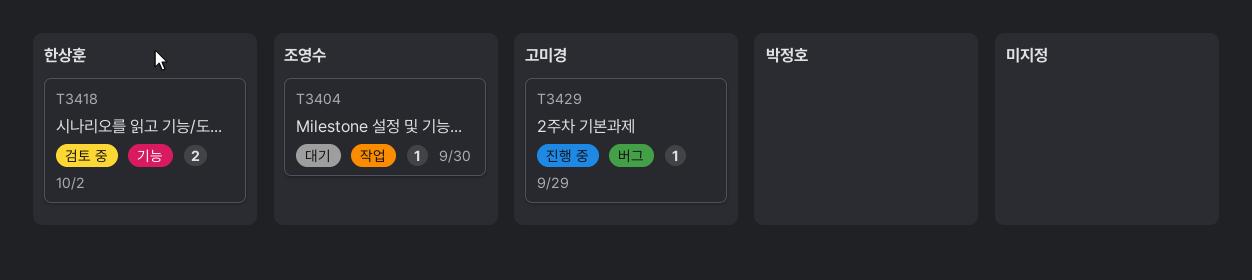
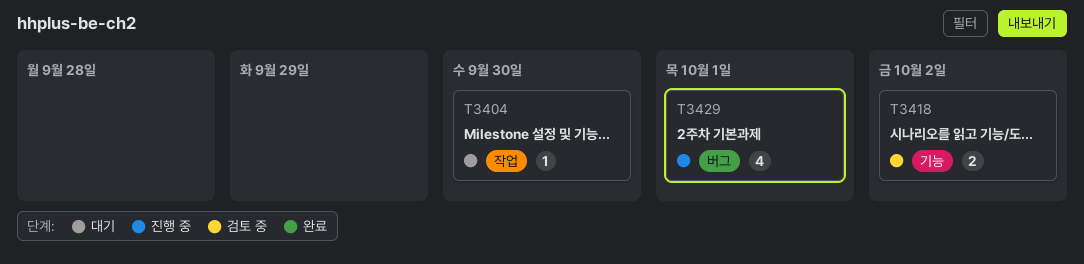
T3429, estimate: 1 -> 4
T3429, due: Sep 29 -> Oct 1

